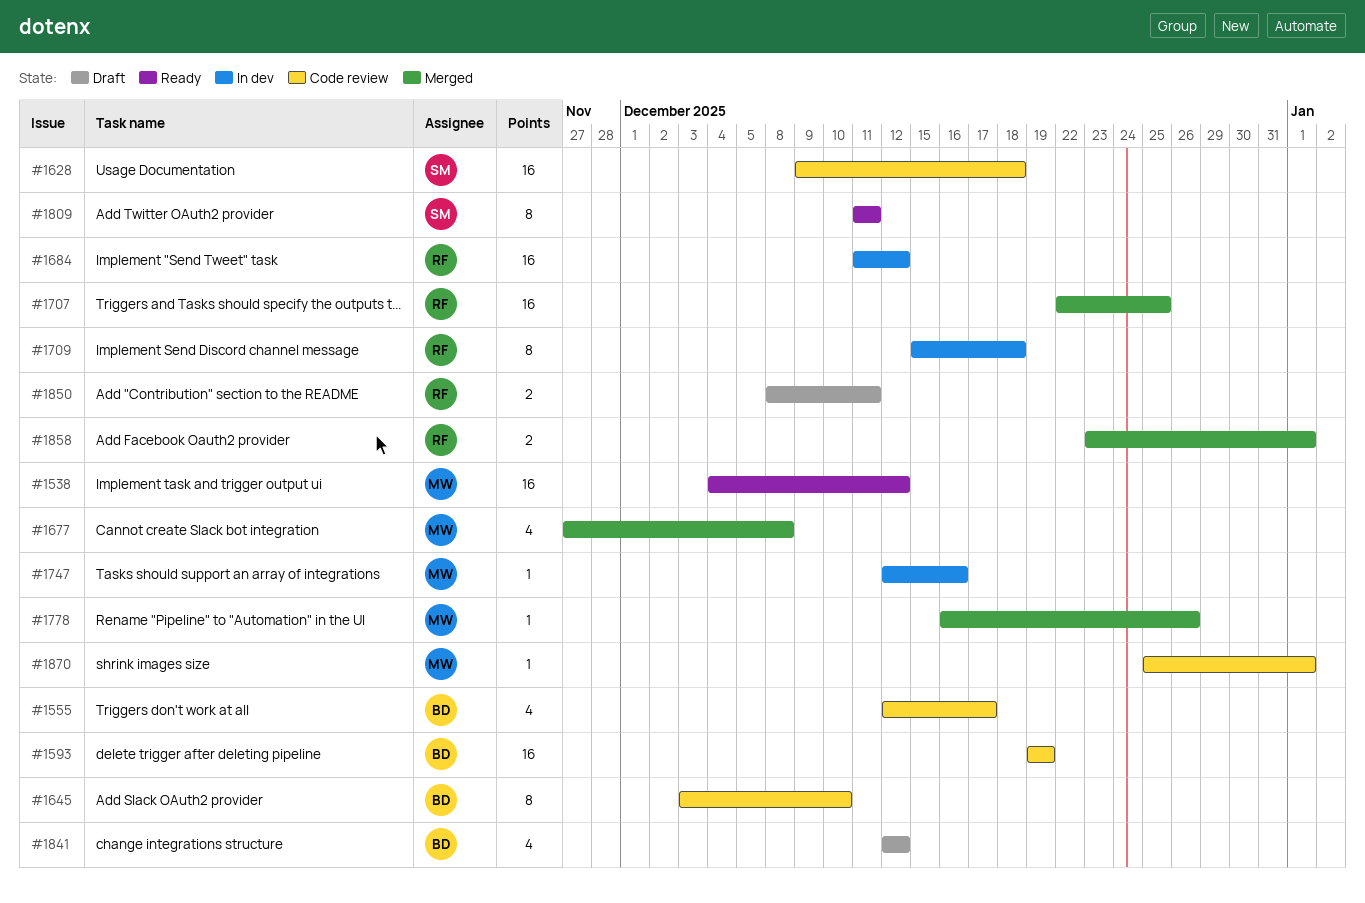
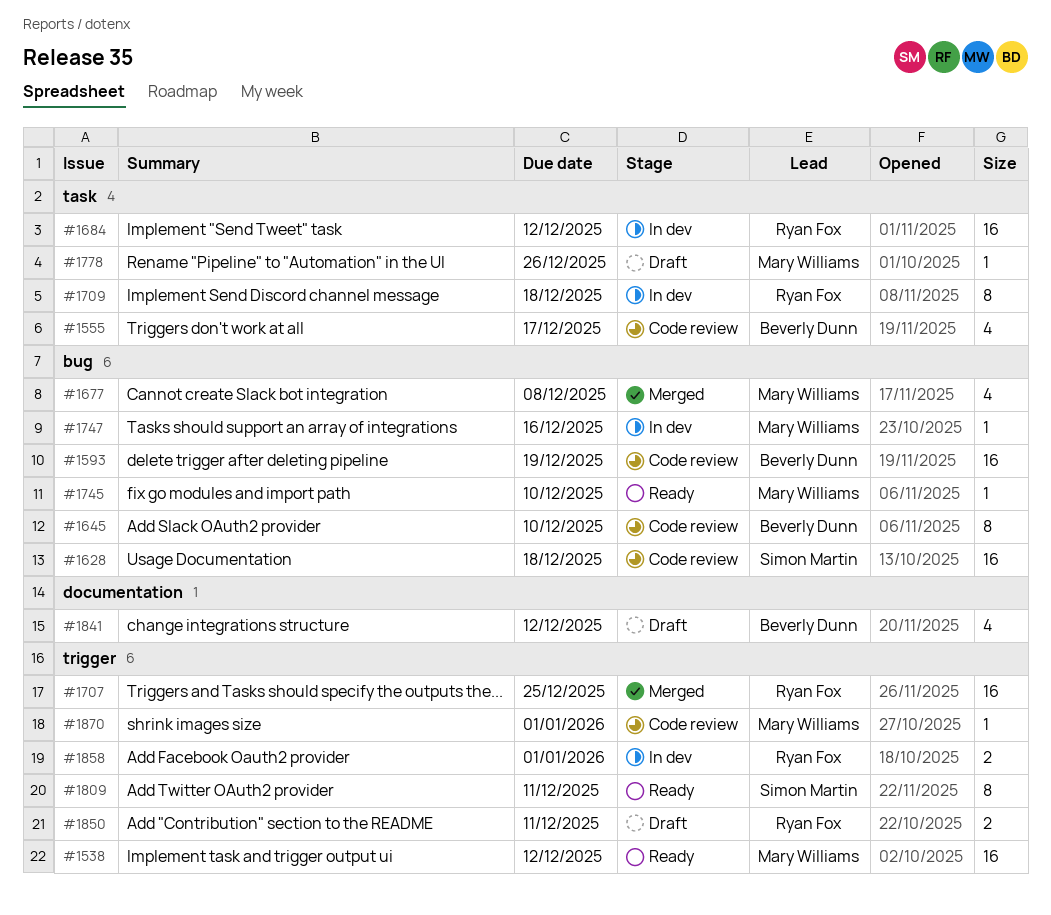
#1745: none -> present
#1778, status: Merged -> Draft
#1858, status: Merged -> In dev

